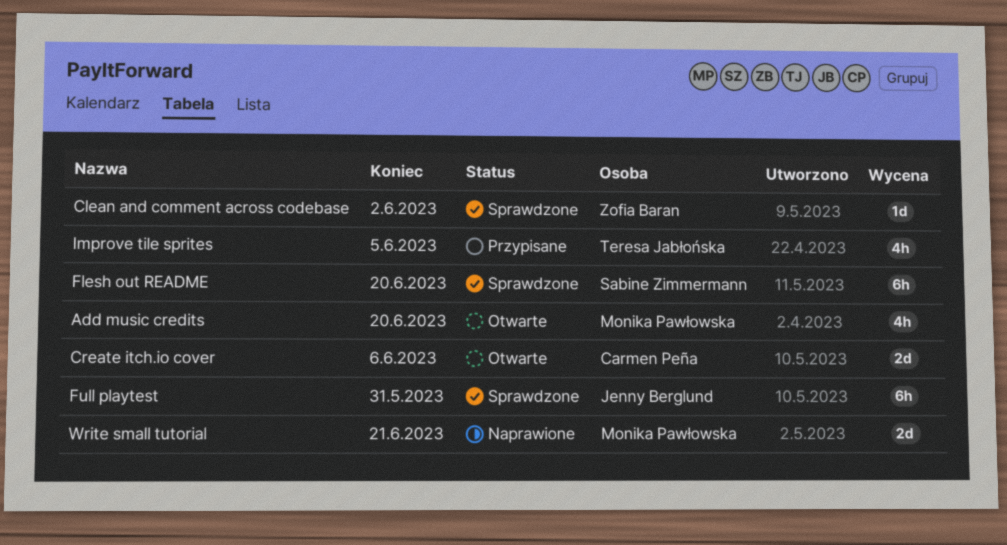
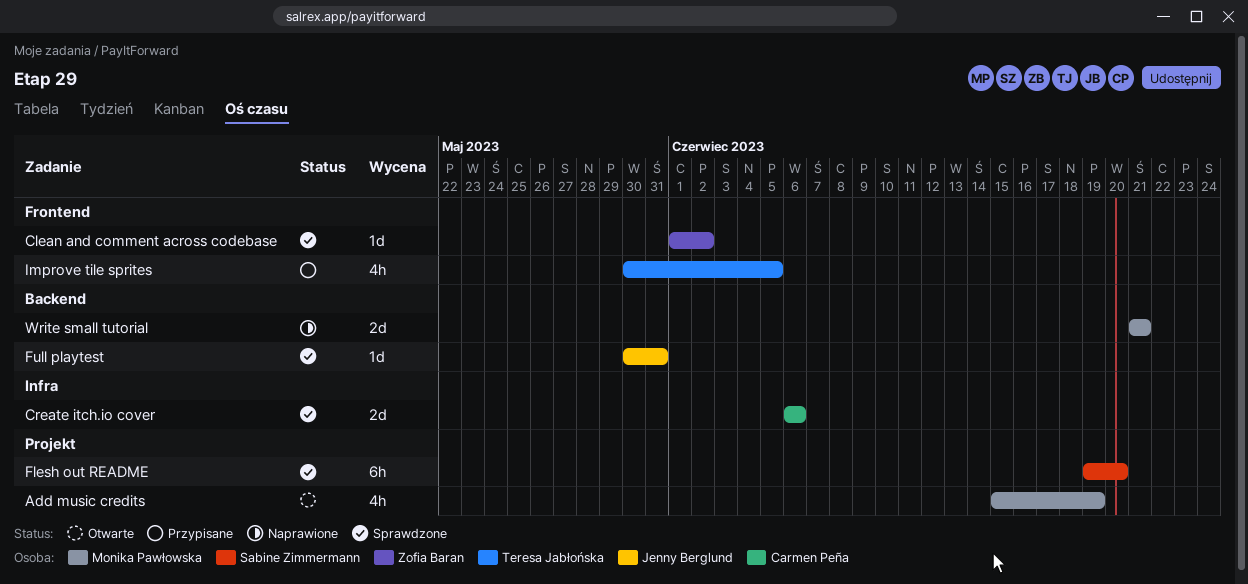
Add music credits, due: Jun 20 -> Jun 19
Create itch.io cover, status: Otwarte -> Sprawdzone
Full playtest, estimate: 6h -> 1d

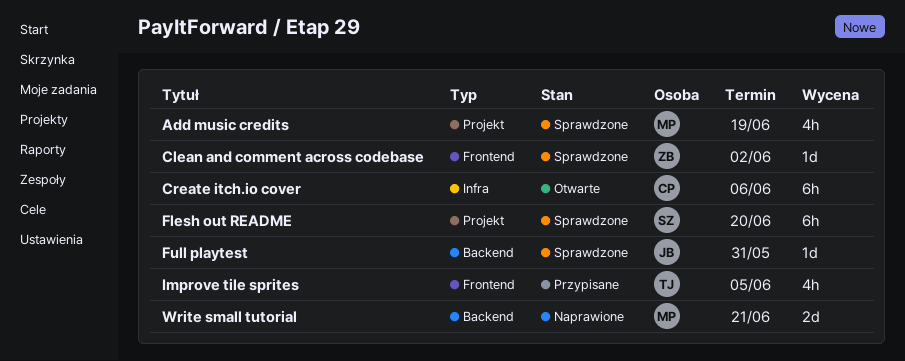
Add music credits, status: Otwarte -> Sprawdzone
Create itch.io cover, status: Sprawdzone -> Otwarte
Create itch.io cover, estimate: 2d -> 6h

